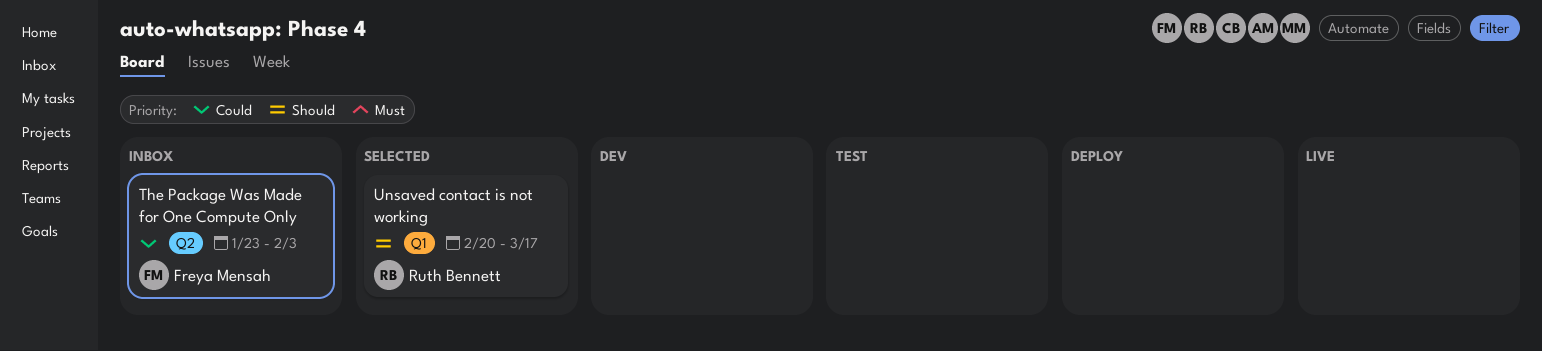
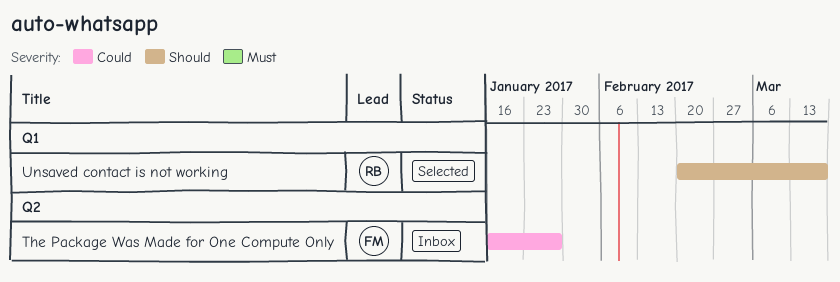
The Package Was Made for One Compute Only, start: Jan 23 -> Jan 16
The Package Was Made for One Compute Only, due: Feb 3 -> Jan 27

